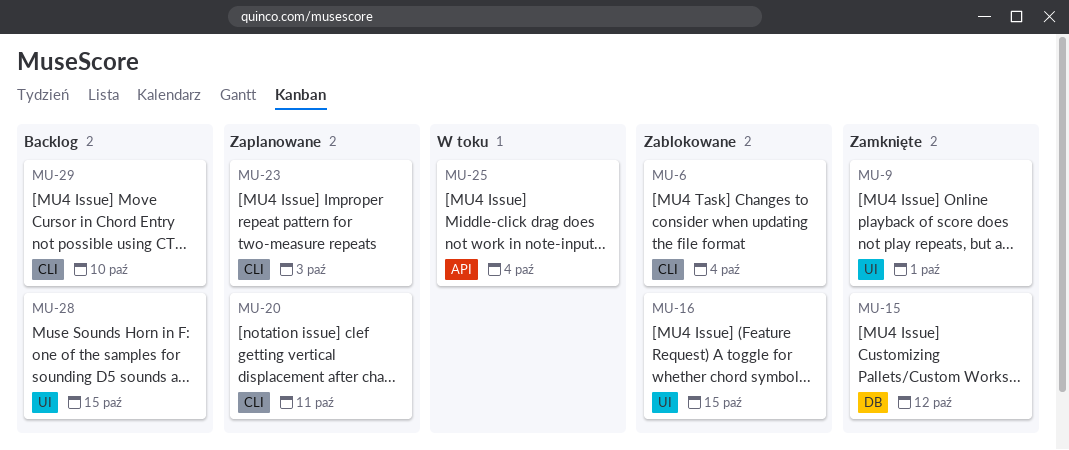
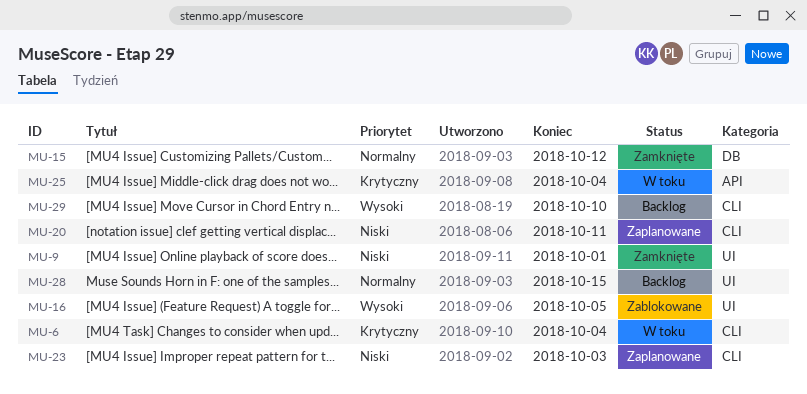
MU-6, status: Zablokowane -> W toku
MU-16, due: Oct 15 -> Oct 5

